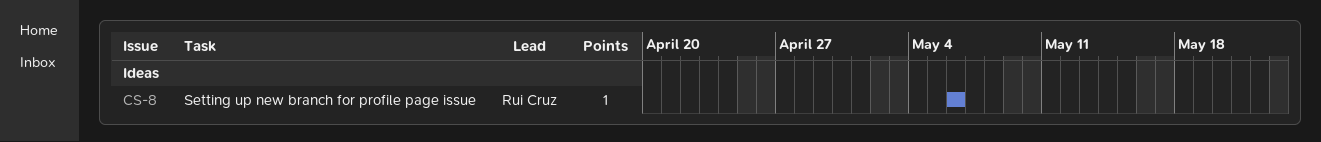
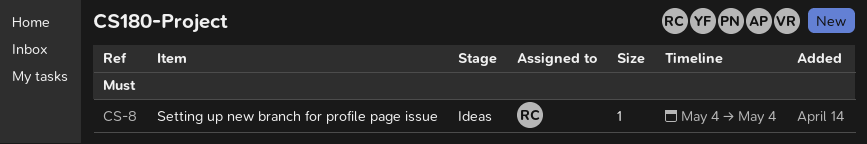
CS-8, start: May 6 -> May 4
CS-8, due: May 6 -> May 4

